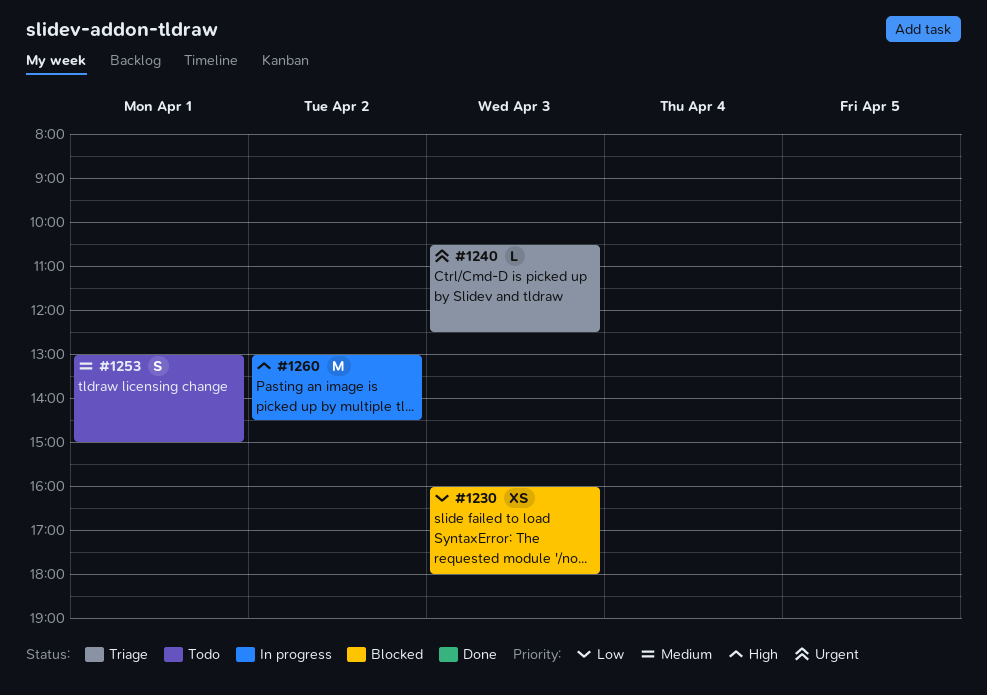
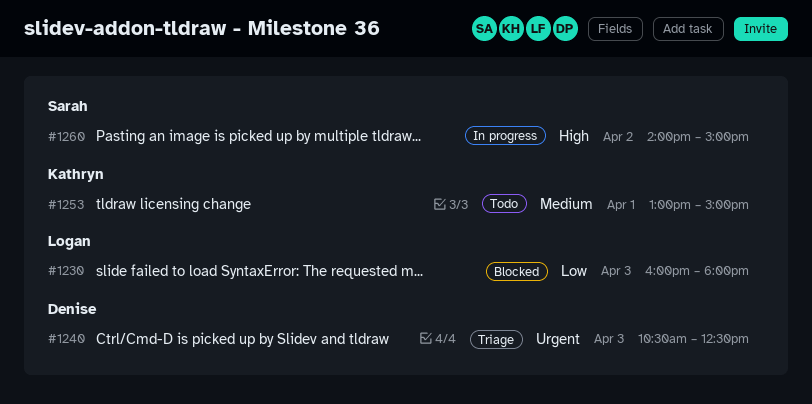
#1260, begins: 13:00 -> 14:00
#1260, ends: 14:30 -> 15:00

